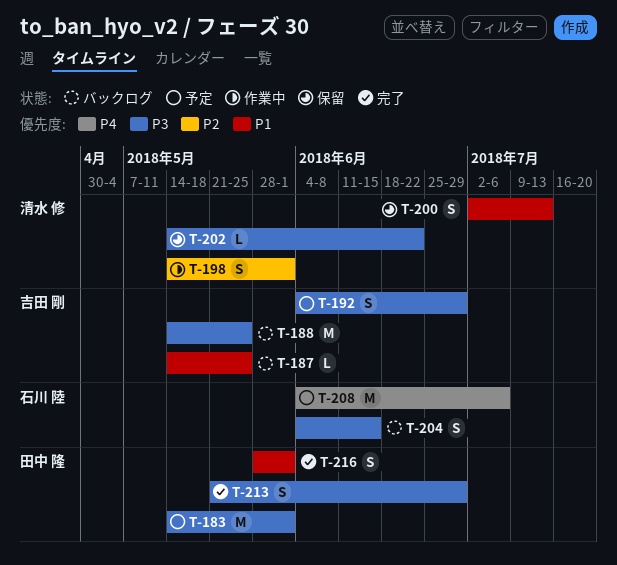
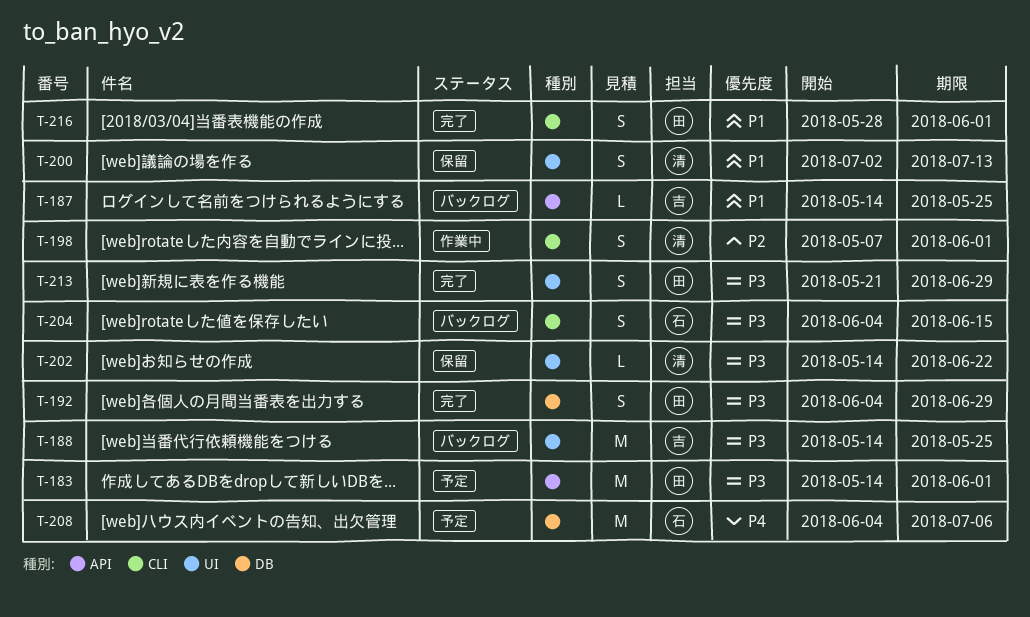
T-192, status: 予定 -> 完了
T-192, owner: 吉田 剛 -> 田中 隆
T-198, start: May 14 -> May 7

